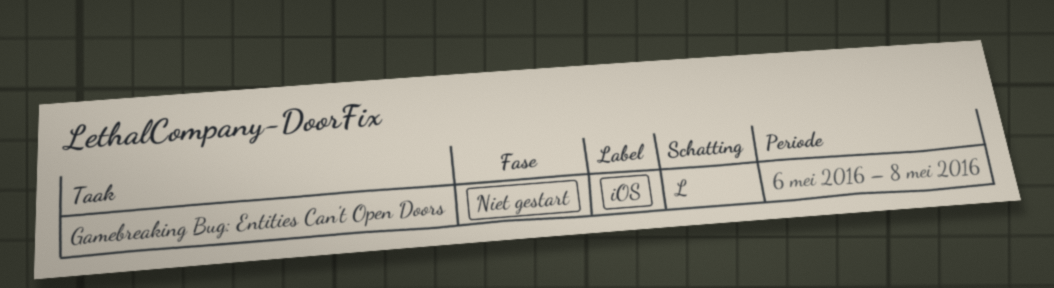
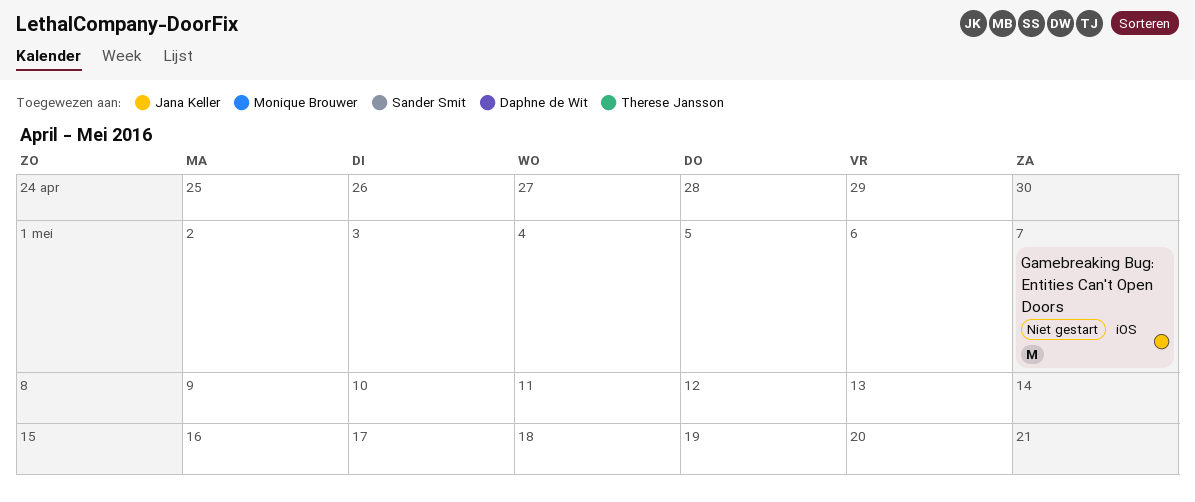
Gamebreaking Bug: Entities Can't Open Doors, estimate: L -> M
Gamebreaking Bug: Entities Can't Open Doors, due: May 8 -> May 7

